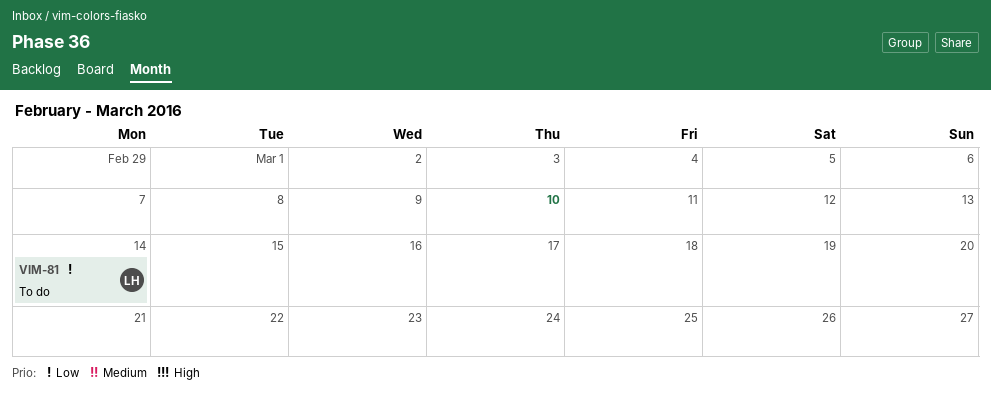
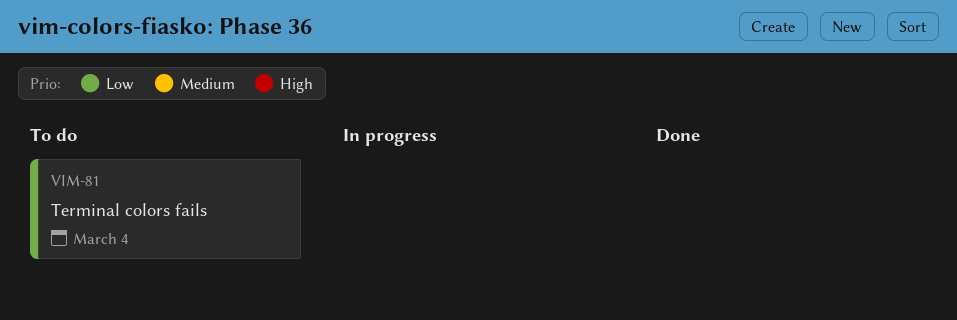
VIM-81, due: Mar 14 -> Mar 4

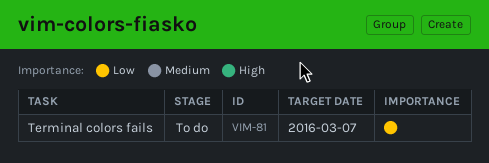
VIM-81, due: Mar 4 -> Mar 7

